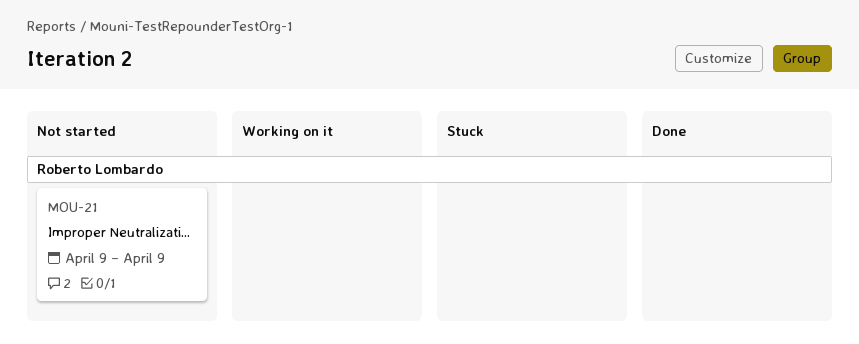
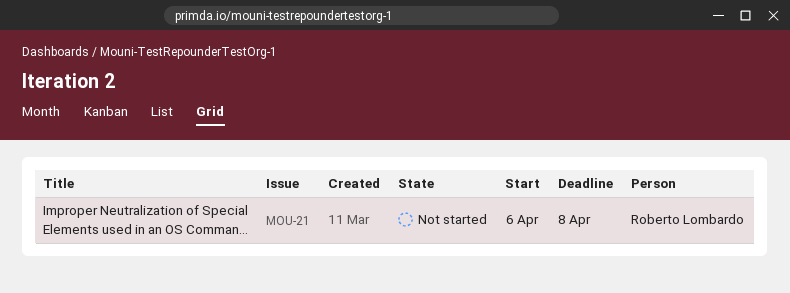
MOU-21, start: Apr 9 -> Apr 6
MOU-21, due: Apr 9 -> Apr 8

